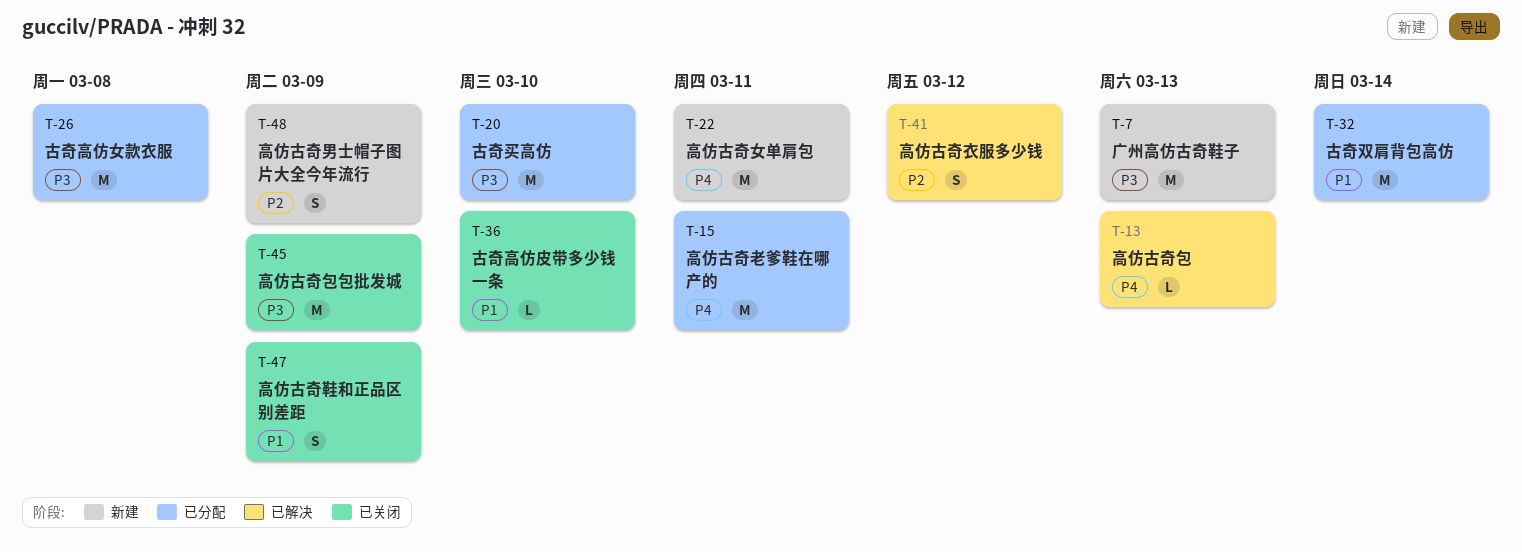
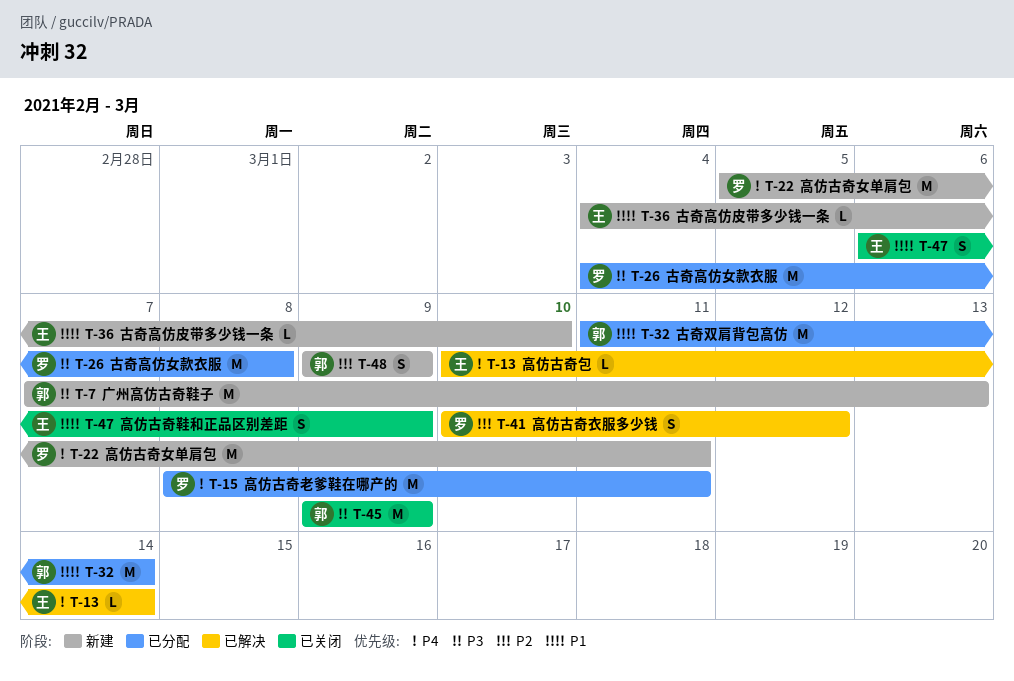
T-13, due: Mar 13 -> Mar 14
T-20: present -> none
T-36, status: 已关闭 -> 新建

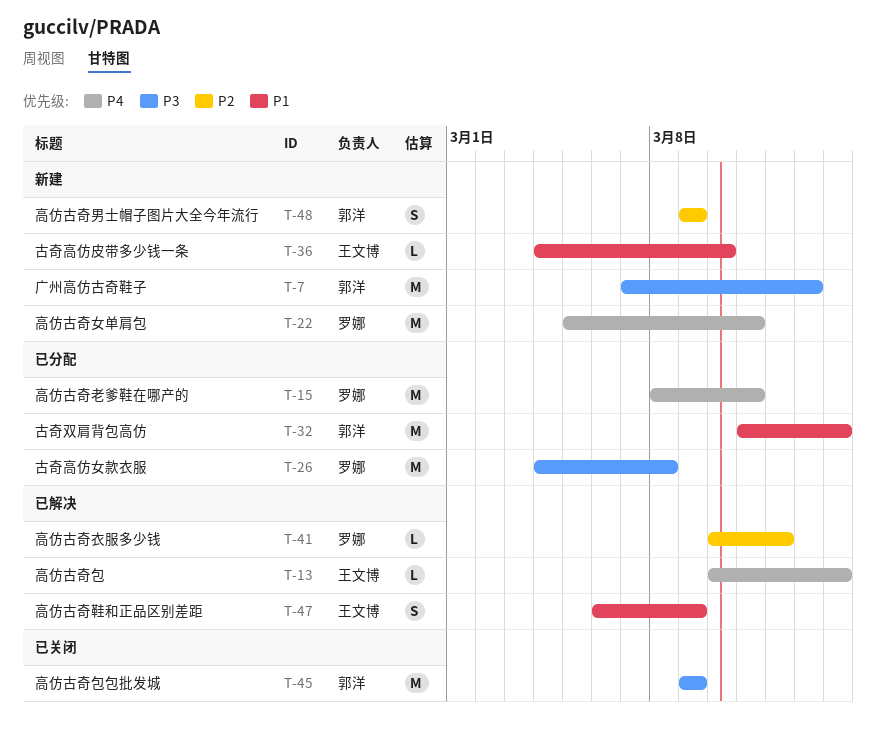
T-41, estimate: S -> L
T-47, status: 已关闭 -> 已解决

